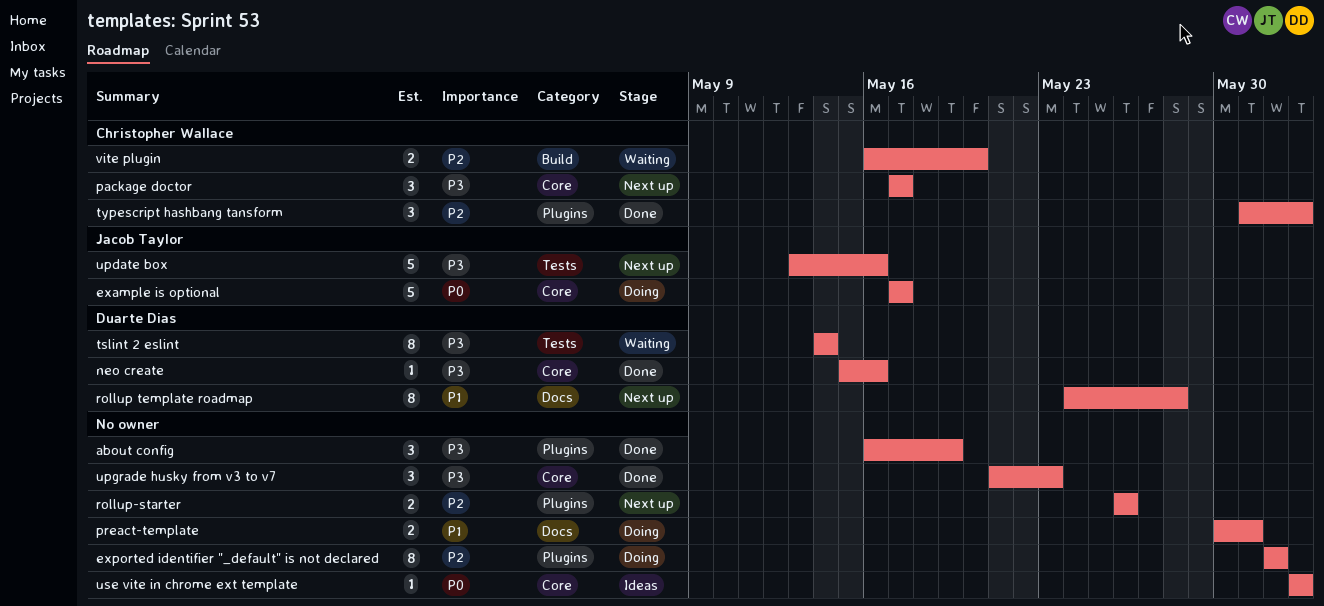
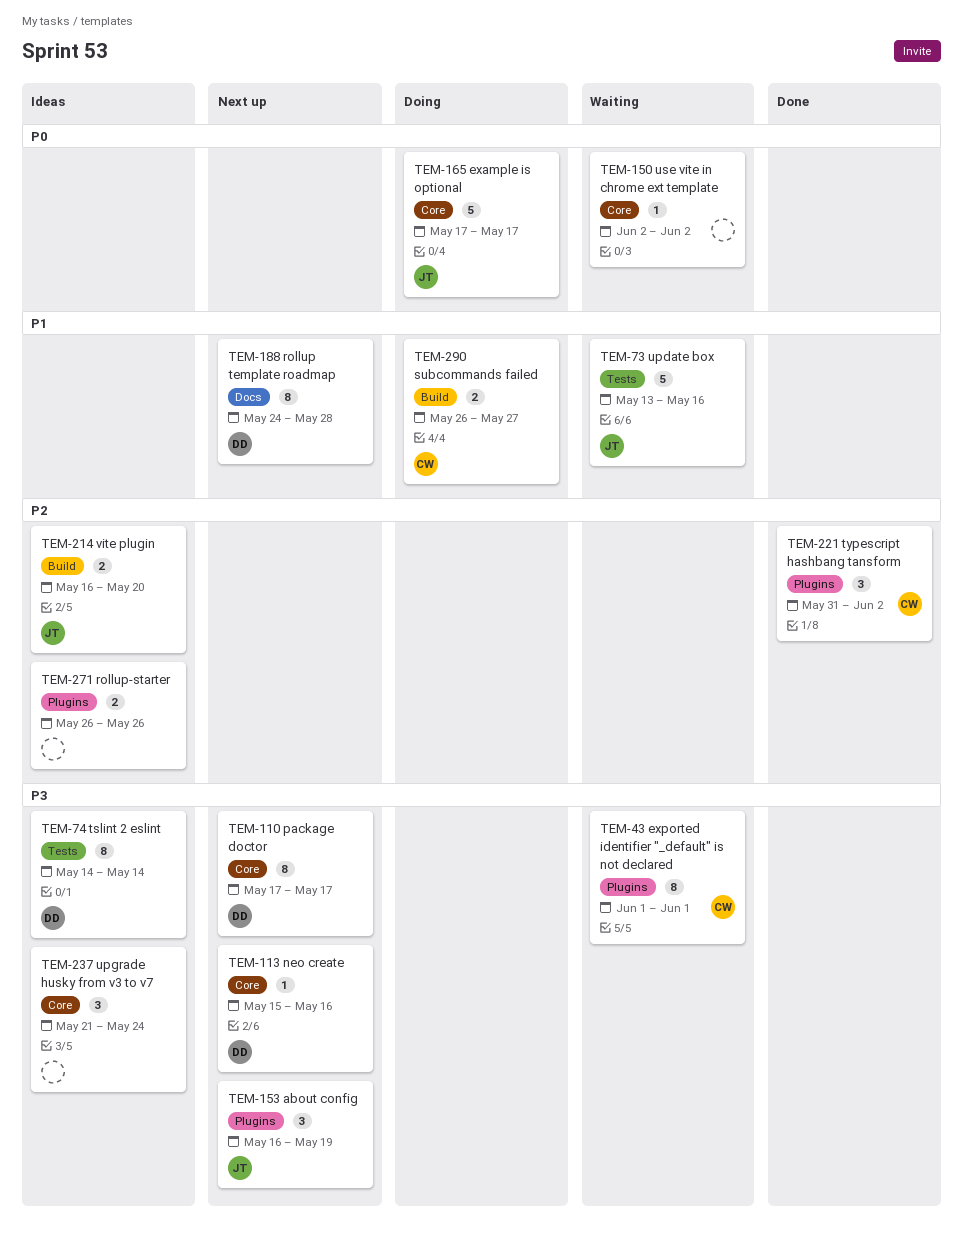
about config, status: Done -> Next up
about config, owner: none -> Jacob Taylor
exported identifier "_default" is not declared, status: Doing -> Waiting
exported identifier "_default" is not declared, owner: none -> Christopher Wallace
exported identifier "_default" is not declared, priority: P2 -> P3
neo create, status: Done -> Next up
package doctor, owner: Christopher Wallace -> Duarte Dias
package doctor, estimate: 3 -> 8
preact-template: present -> none
rollup-starter, status: Next up -> Ideas
subcommands failed: none -> present
tslint 2 eslint, status: Waiting -> Ideas
update box, status: Next up -> Waiting
update box, priority: P3 -> P1
upgrade husky from v3 to v7, status: Done -> Ideas
upgrade husky from v3 to v7, due: May 23 -> May 24
use vite in chrome ext template, status: Ideas -> Waiting
vite plugin, status: Waiting -> Ideas
vite plugin, owner: Christopher Wallace -> Jacob Taylor

